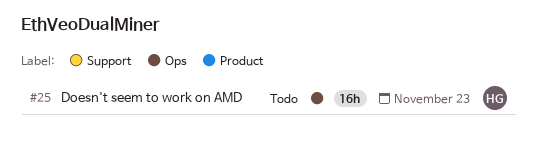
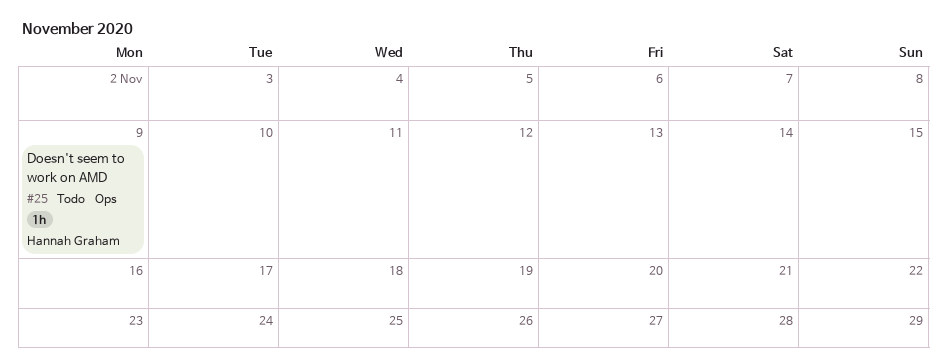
#25, estimate: 16h -> 1h
#25, due: Nov 23 -> Nov 9

